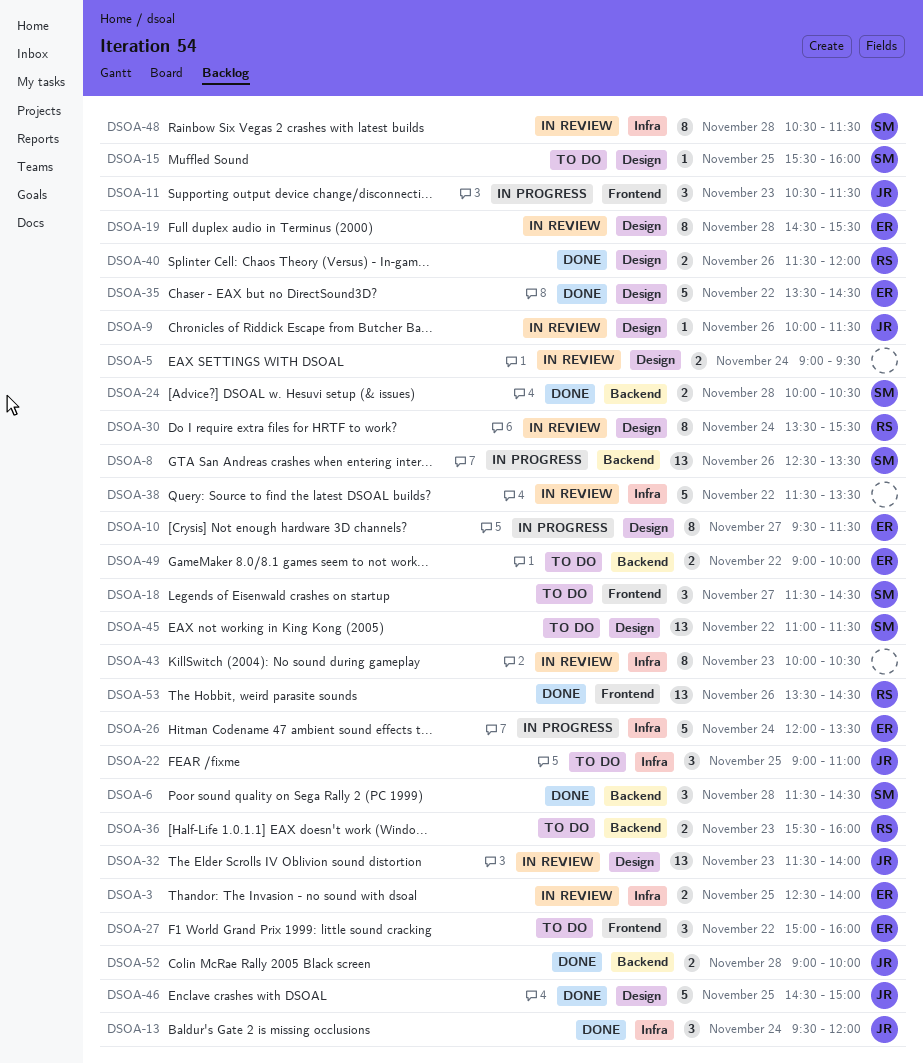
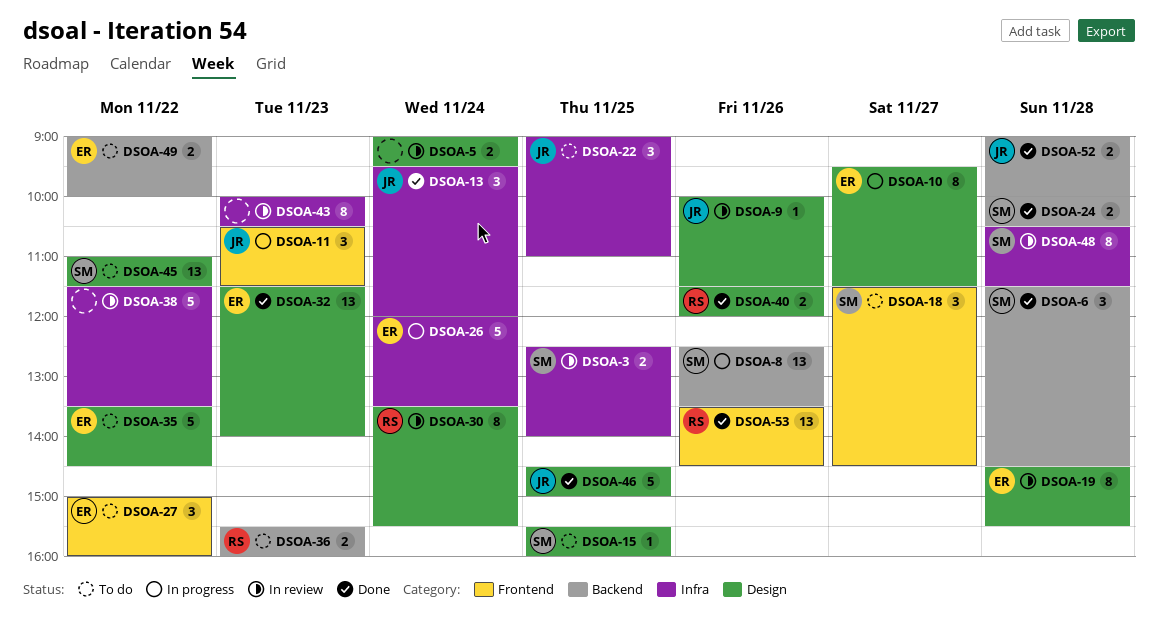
DSOA-3, owner: ER -> SM
DSOA-32, status: In review -> Done
DSOA-32, owner: JR -> ER
DSOA-35, status: Done -> To do

